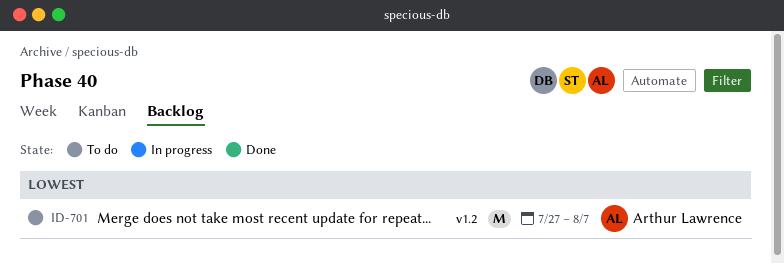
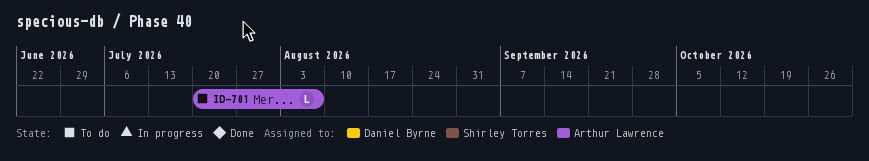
ID-701, estimate: M -> L
ID-701, start: Jul 27 -> Jul 20

